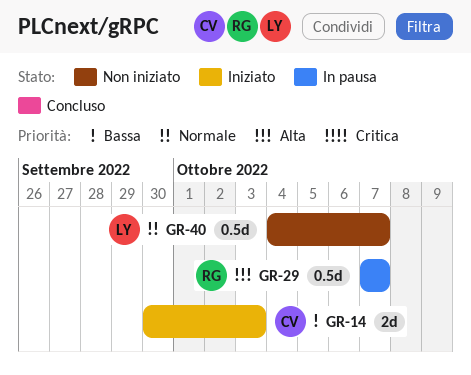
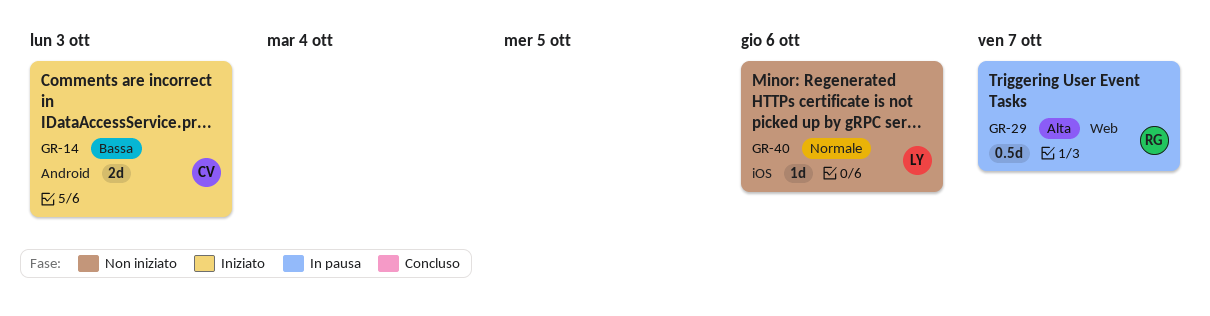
GR-40, estimate: 0.5d -> 1d
GR-40, due: Oct 7 -> Oct 6

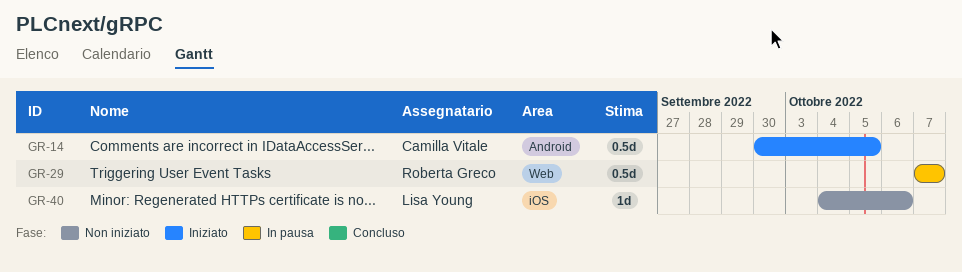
GR-14, estimate: 2d -> 0.5d
GR-14, due: Oct 3 -> Oct 5

